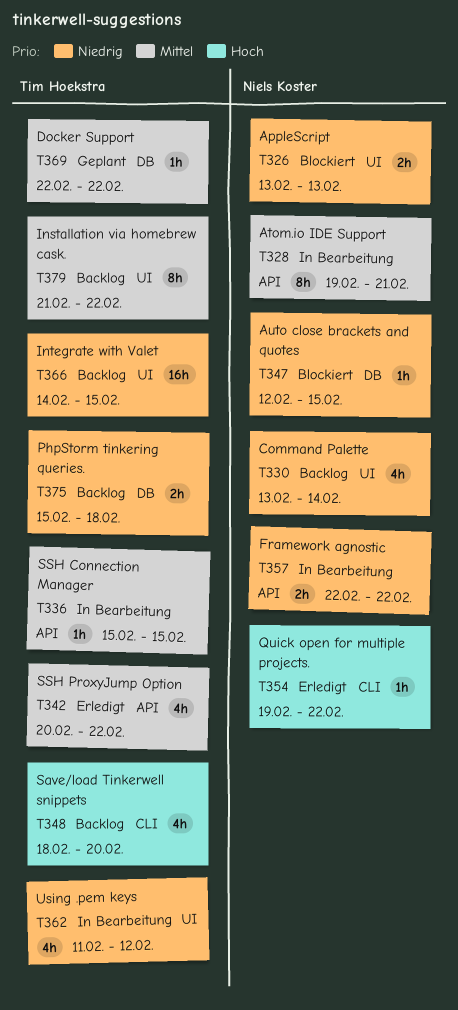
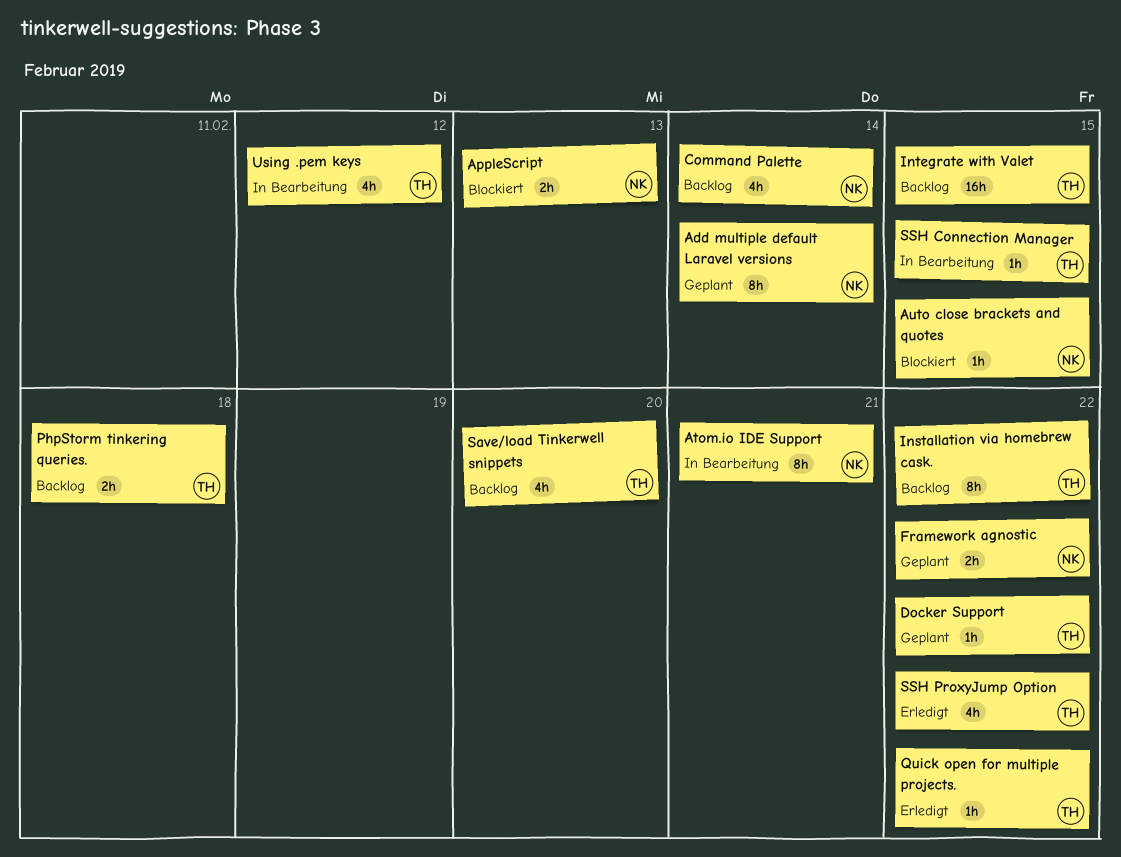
Add multiple default Laravel versions: none -> present
Framework agnostic, status: In Bearbeitung -> Geplant
Quick open for multiple projects., owner: Niels Koster -> Tim Hoekstra

